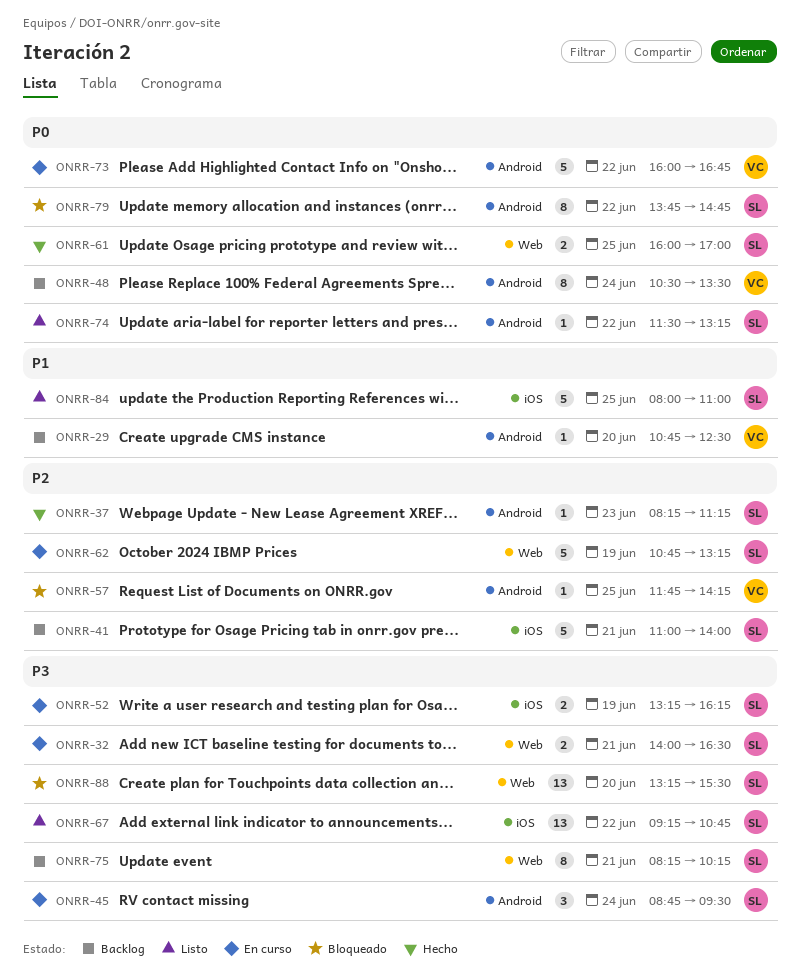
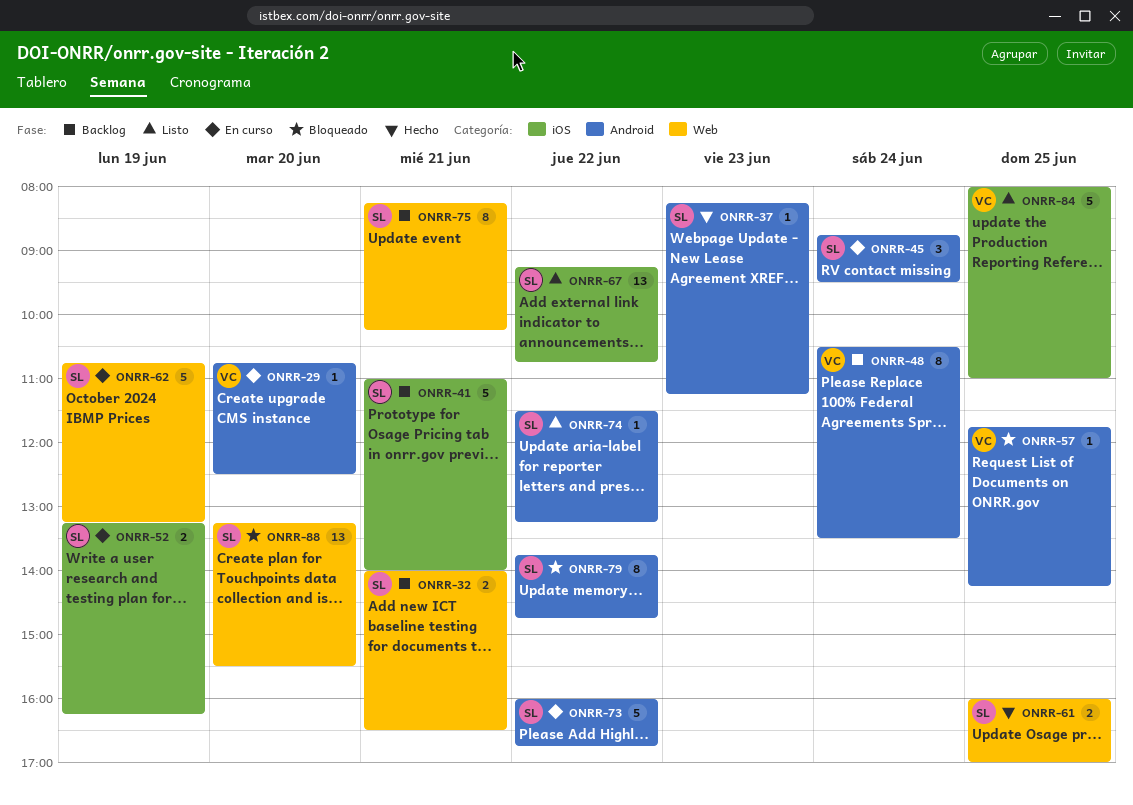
ONRR-29, status: Backlog -> En curso
ONRR-32, status: En curso -> Backlog
ONRR-73, owner: VC -> SL
ONRR-84, owner: SL -> VC

